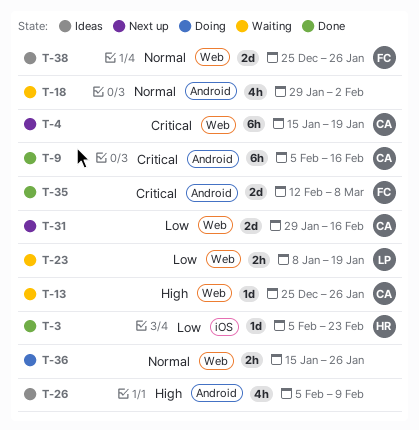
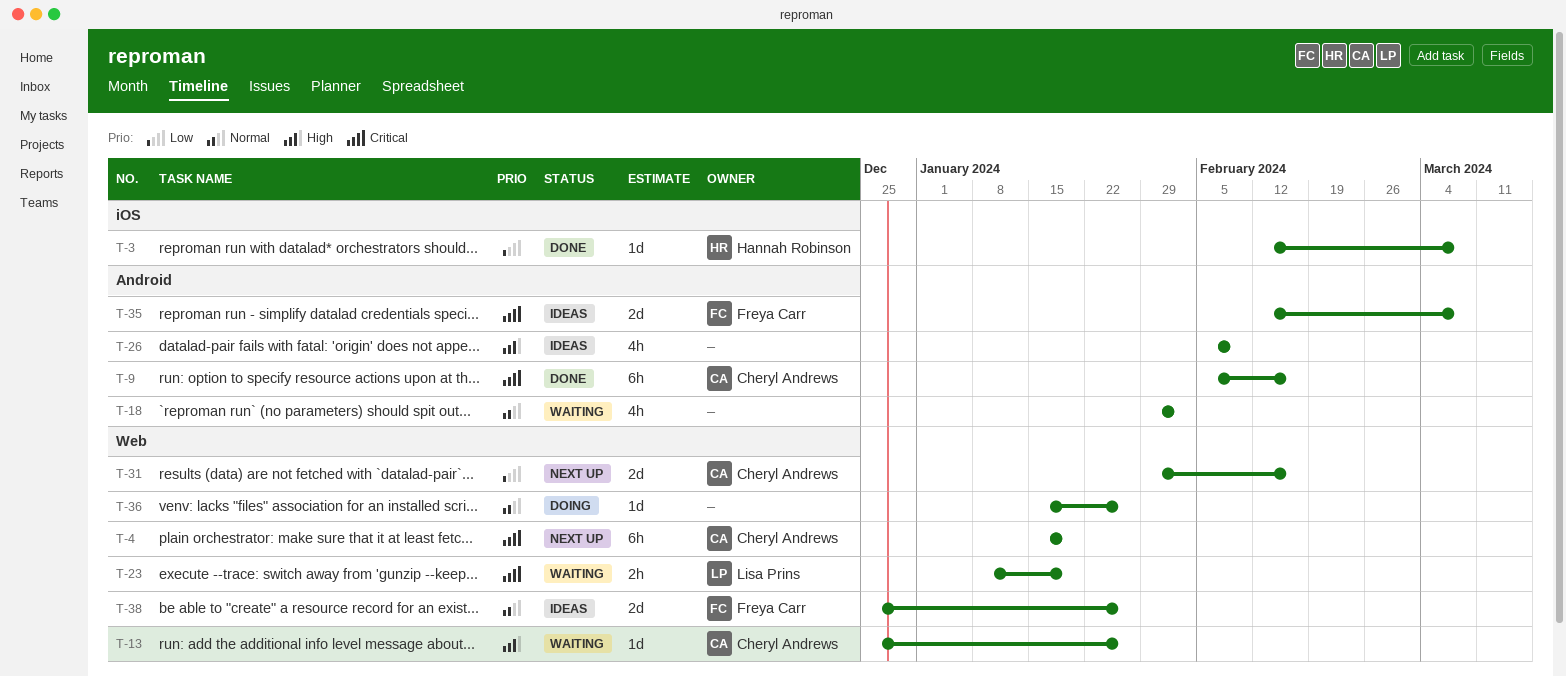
T-3, start: Feb 5 -> Feb 12
T-3, due: Feb 23 -> Mar 8
T-23, priority: Low -> Critical
T-35, status: Done -> Ideas
T-36, estimate: 2h -> 1d

